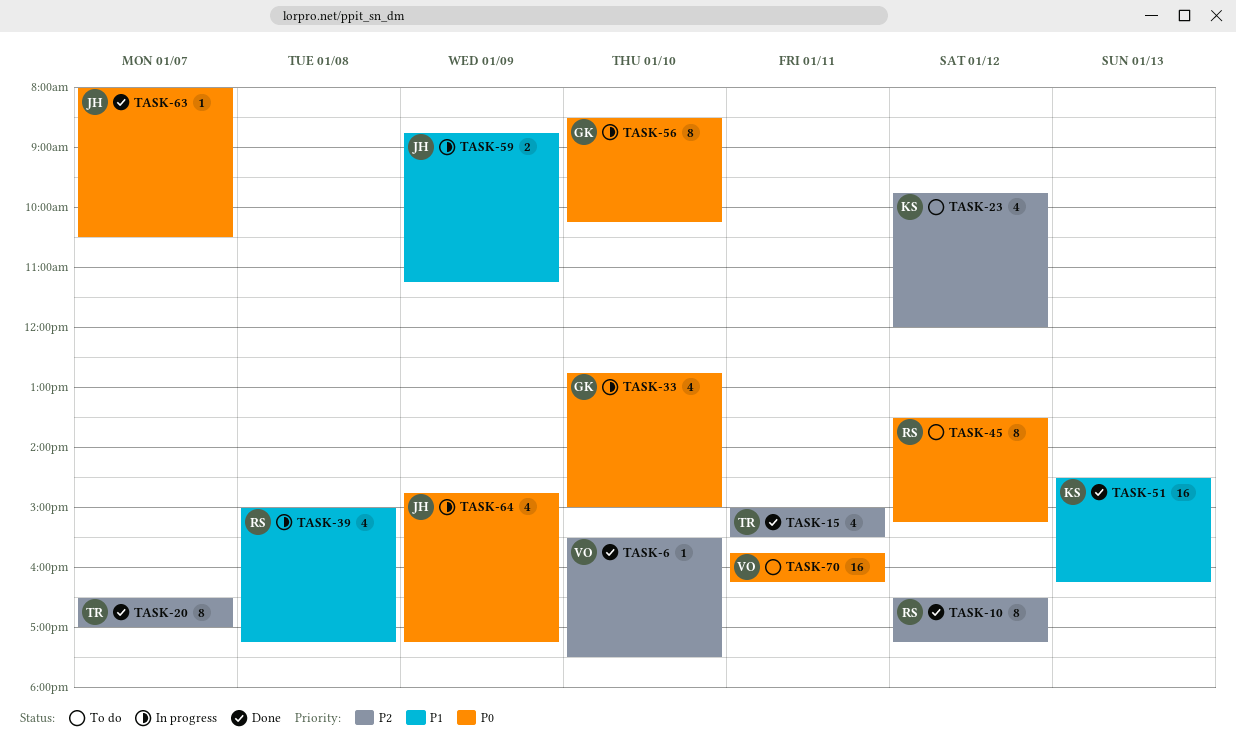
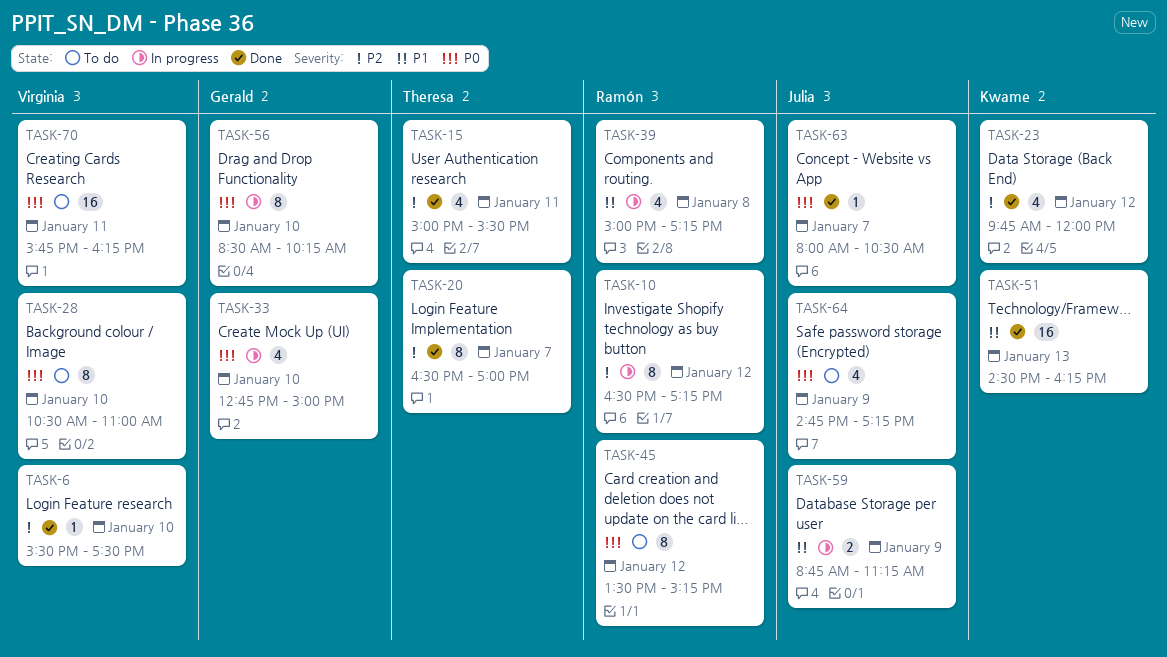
TASK-10, status: Done -> In progress
TASK-23, status: To do -> Done
TASK-28: none -> present
TASK-64, status: In progress -> To do

